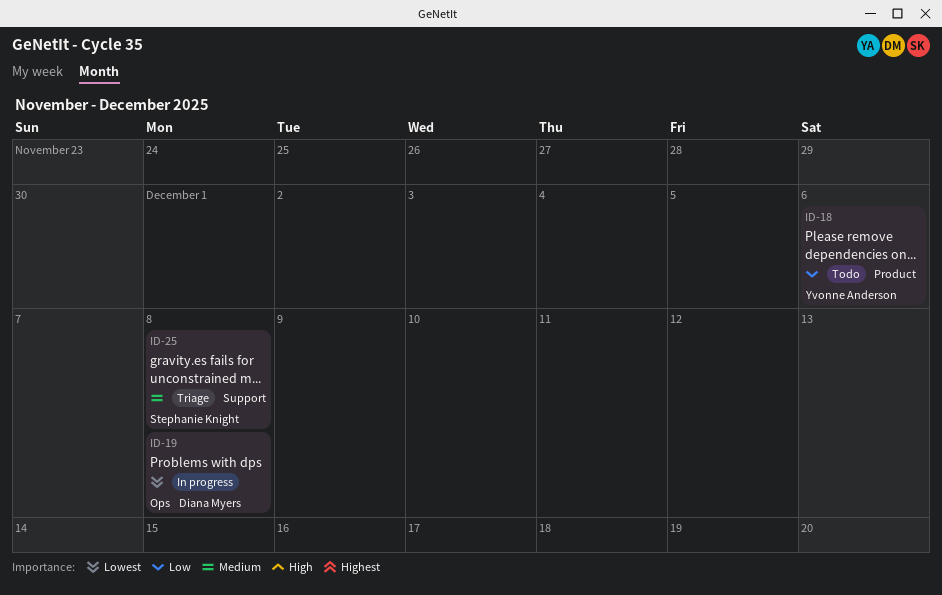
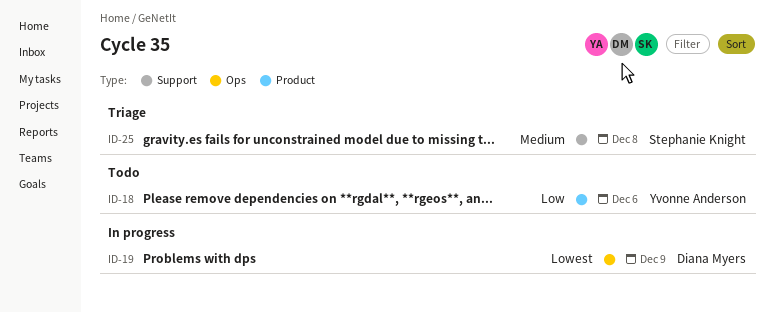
ID-19, due: Dec 8 -> Dec 9

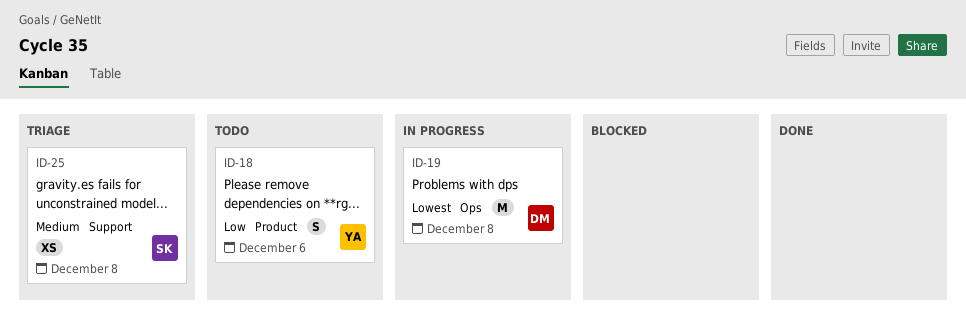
ID-19, due: Dec 9 -> Dec 8

